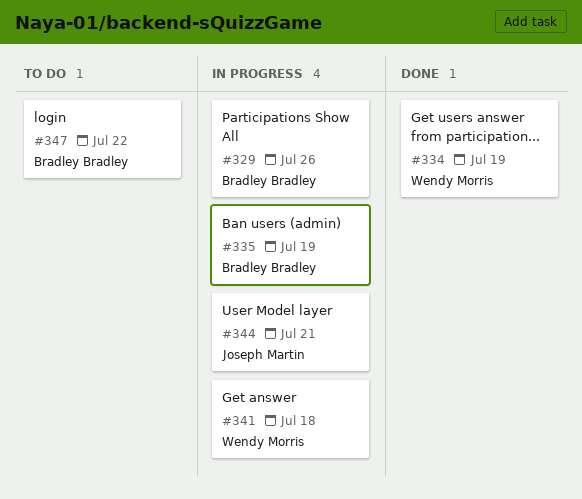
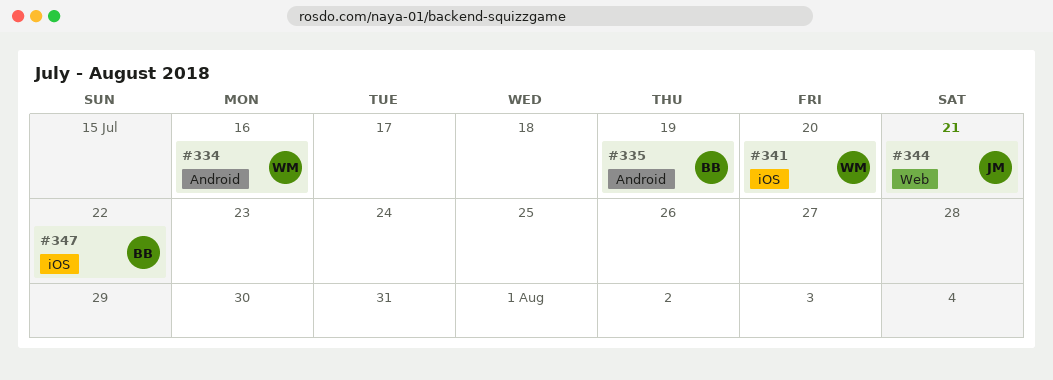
#329: present -> none
#334, due: Jul 19 -> Jul 16
#341, due: Jul 18 -> Jul 20

